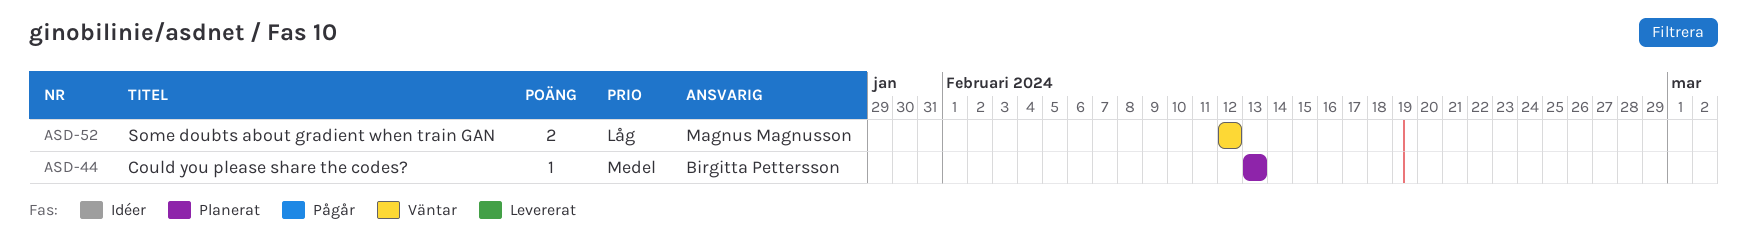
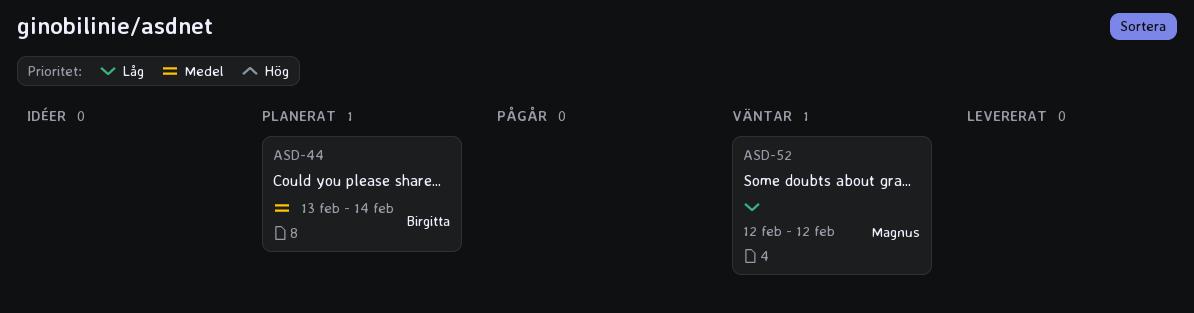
ASD-44, due: Feb 13 -> Feb 14

